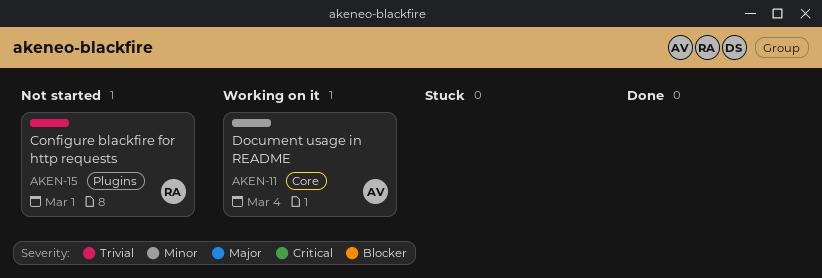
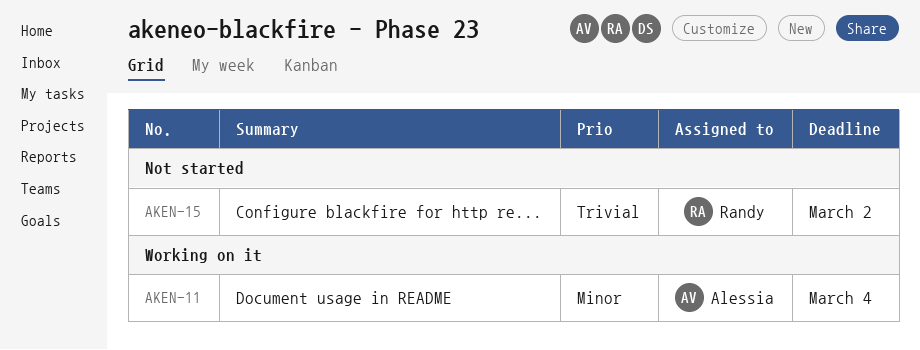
AKEN-15, due: Mar 1 -> Mar 2

